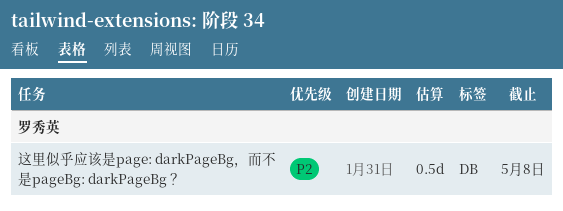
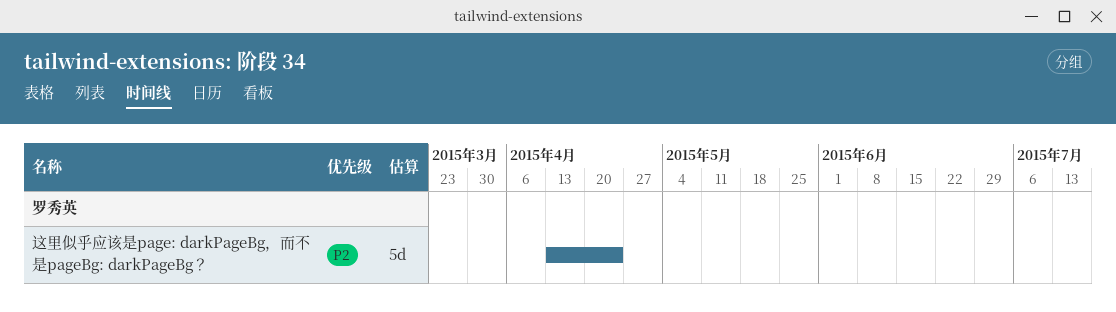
这里似乎应该是page: darkPageBg，而不是pageBg: darkPageBg？, estimate: 0.5d -> 5d
这里似乎应该是page: darkPageBg，而不是pageBg: darkPageBg？, due: May 8 -> Apr 24

